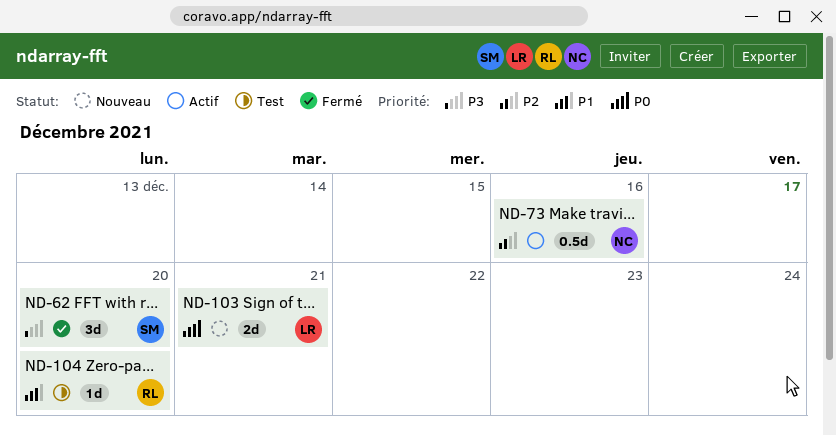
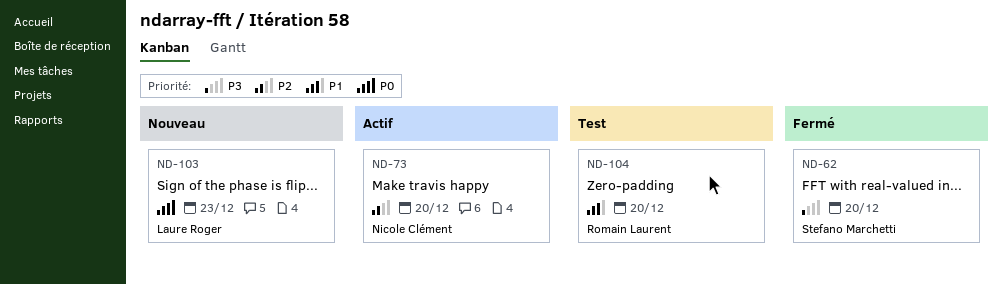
ND-73, due: Dec 16 -> Dec 20
ND-103, due: Dec 21 -> Dec 23

